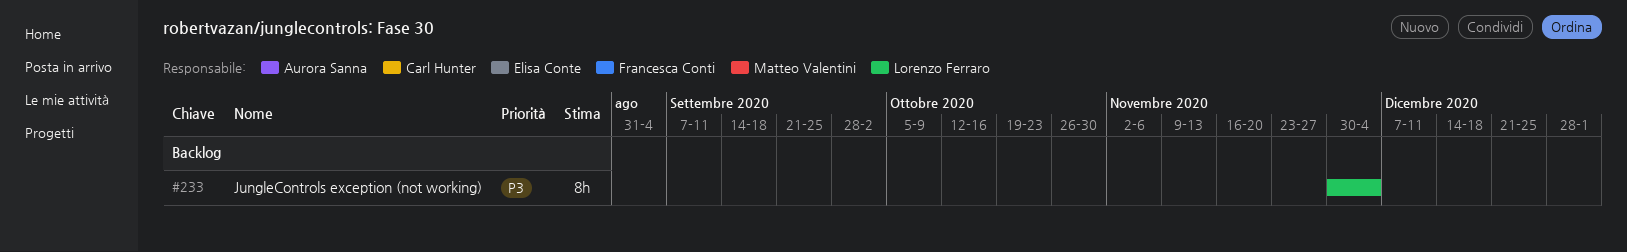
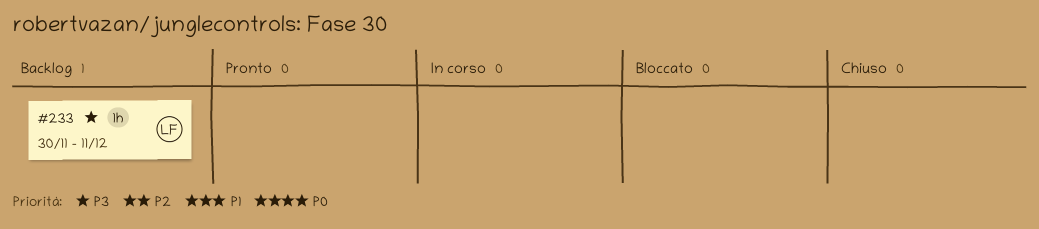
#233, estimate: 8h -> 1h
#233, due: Dec 4 -> Dec 11

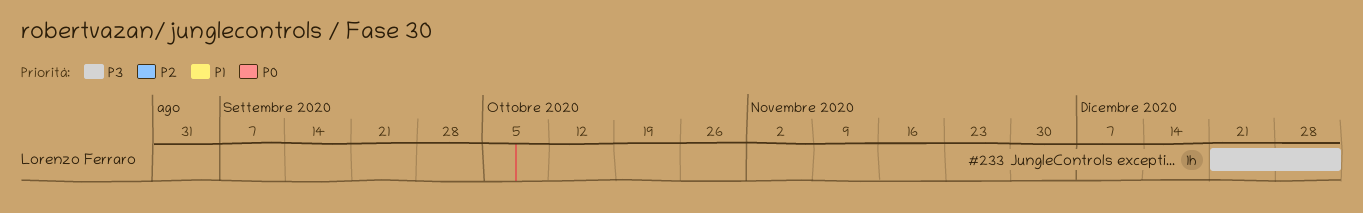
#233, start: Nov 30 -> Dec 21
#233, due: Dec 11 -> Jan 1

